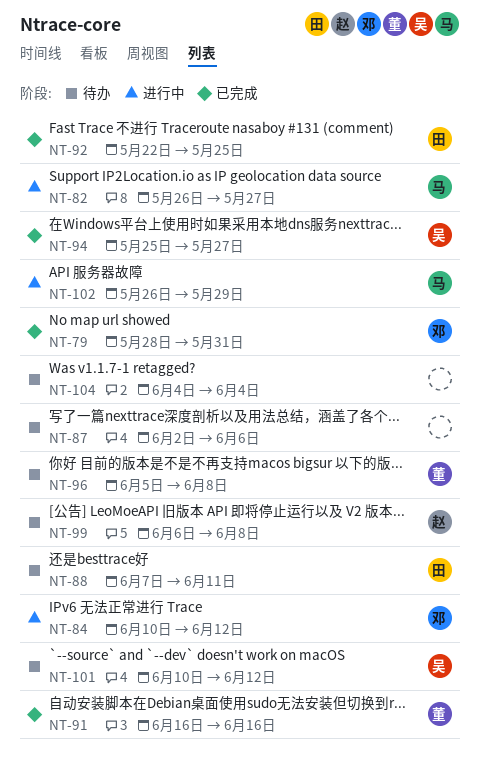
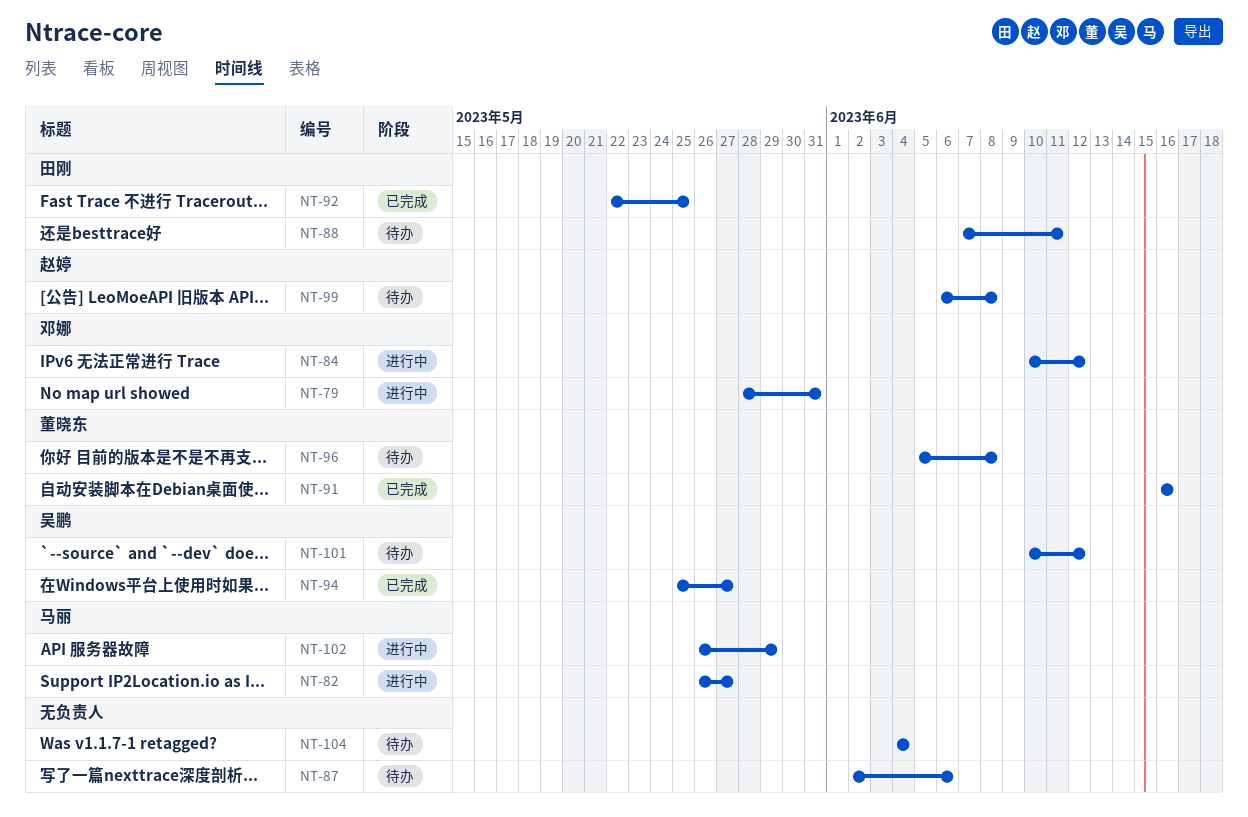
NT-79, status: 已完成 -> 进行中

